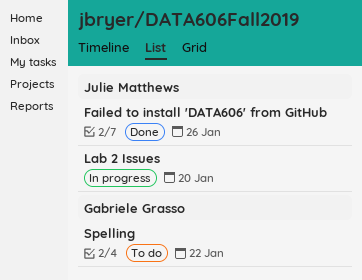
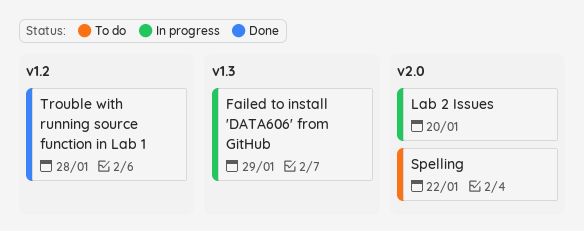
Failed to install 'DATA606' from GitHub, status: Done -> In progress
Failed to install 'DATA606' from GitHub, due: Jan 26 -> Jan 29
Trouble with running source function in Lab 1: none -> present

